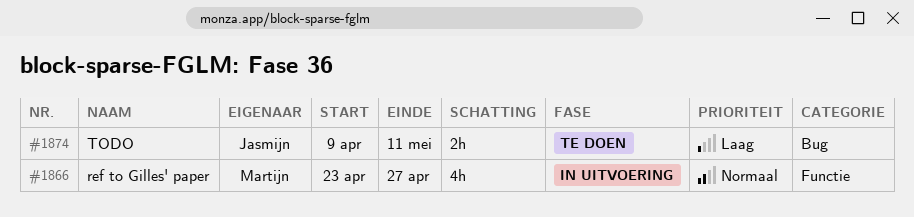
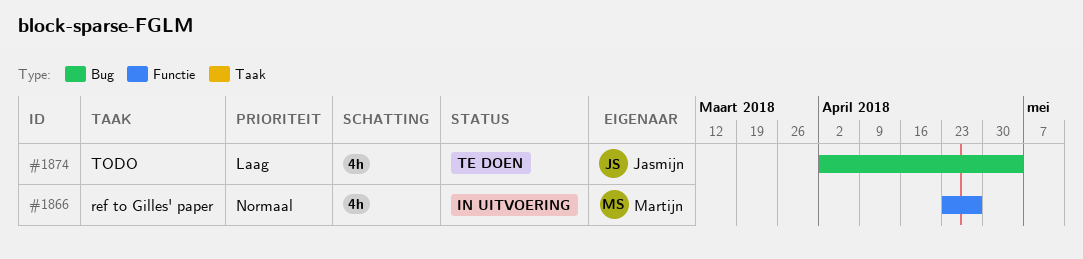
#1874, estimate: 2h -> 4h
#1874, start: Apr 9 -> Apr 2
#1874, due: May 11 -> May 4

